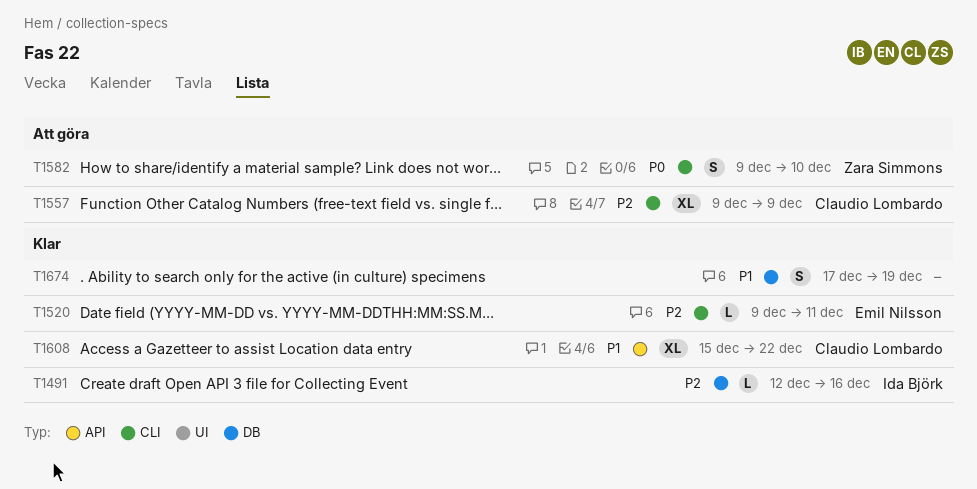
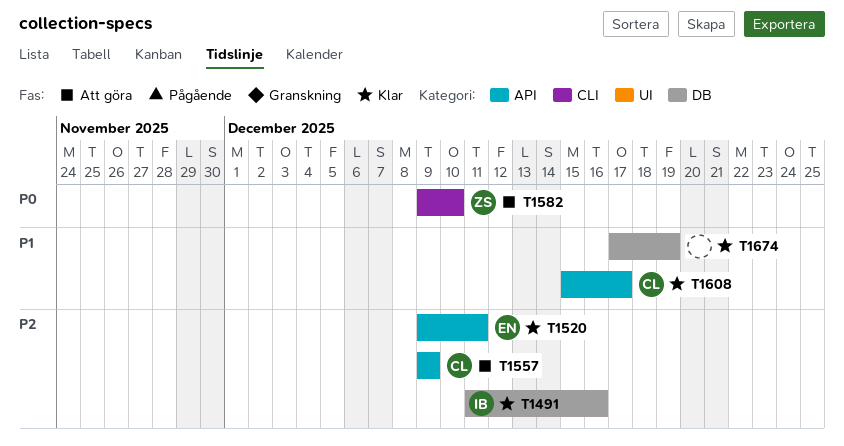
T1491, start: Dec 12 -> Dec 11
T1520, label: CLI -> API
T1557, label: CLI -> API
T1608, due: Dec 22 -> Dec 17

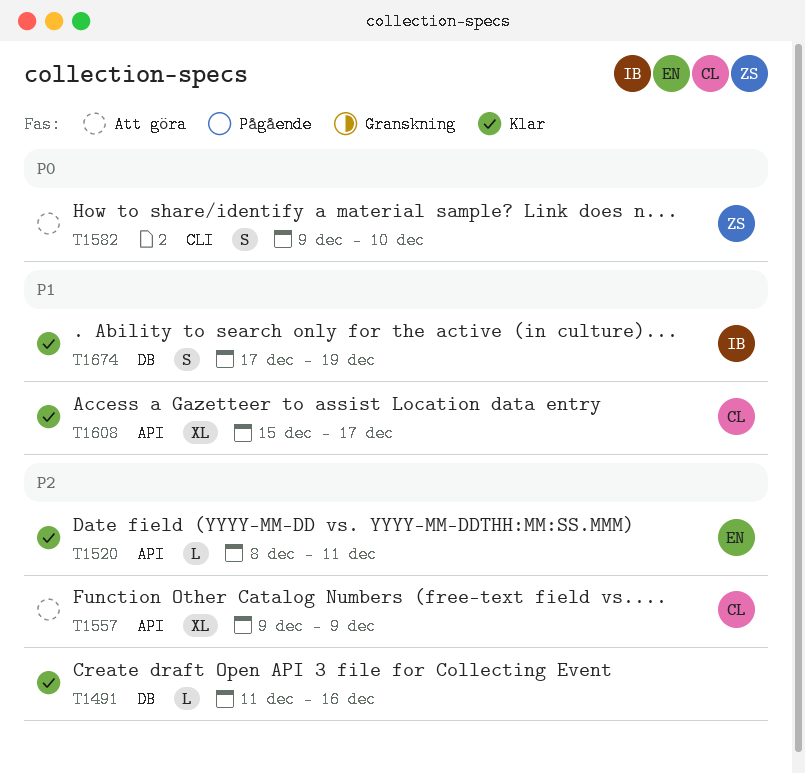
T1491, owner: IB -> none
T1520, start: Dec 9 -> Dec 8
T1674, owner: none -> IB

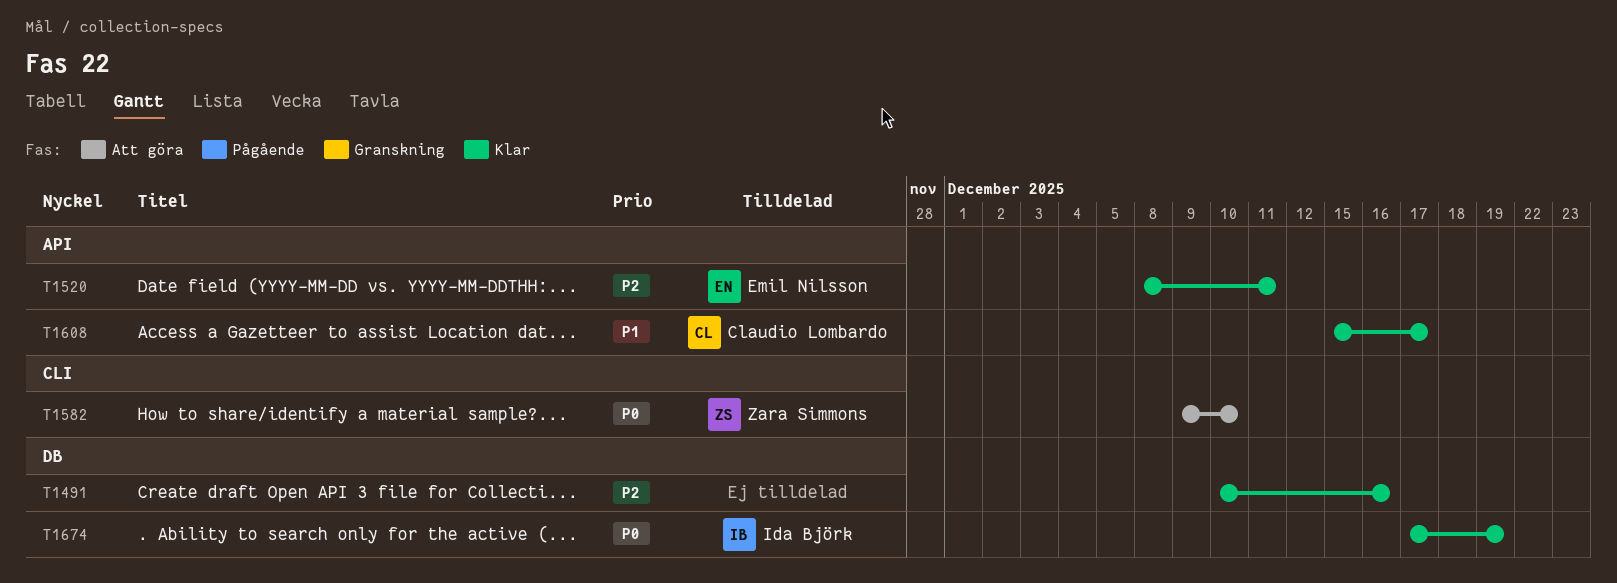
T1491, start: Dec 11 -> Dec 10
T1557: present -> none
T1674, priority: P1 -> P0

